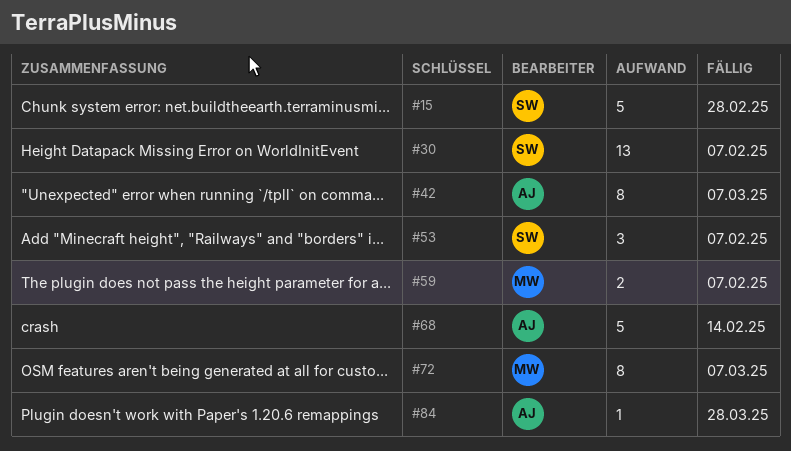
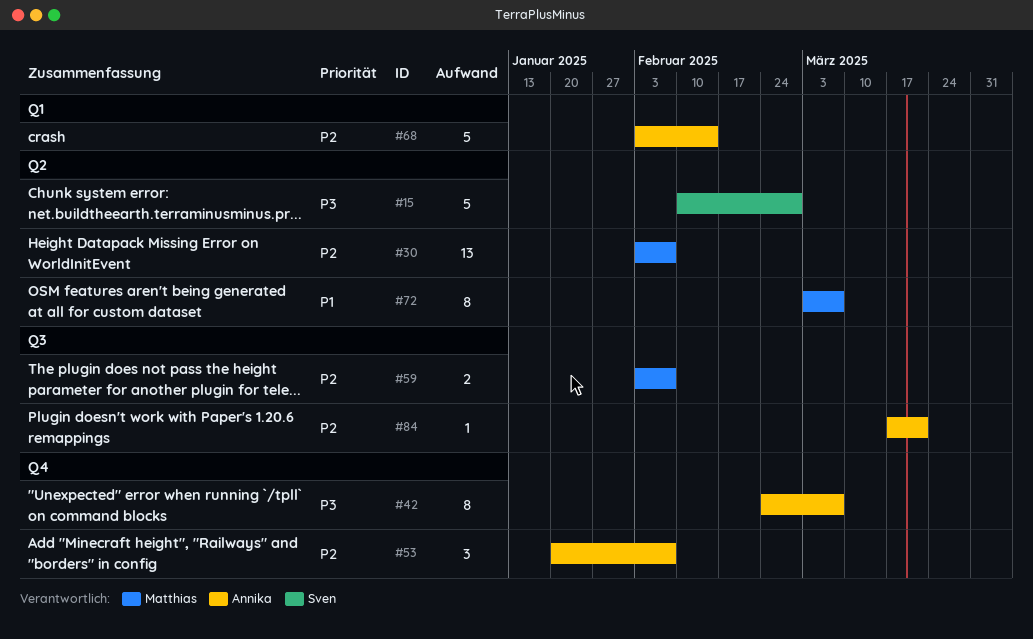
#30, owner: Sven -> Matthias
#53, owner: Sven -> Annika
#84, due: Mar 28 -> Mar 21

